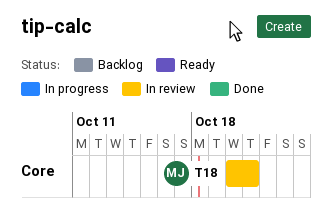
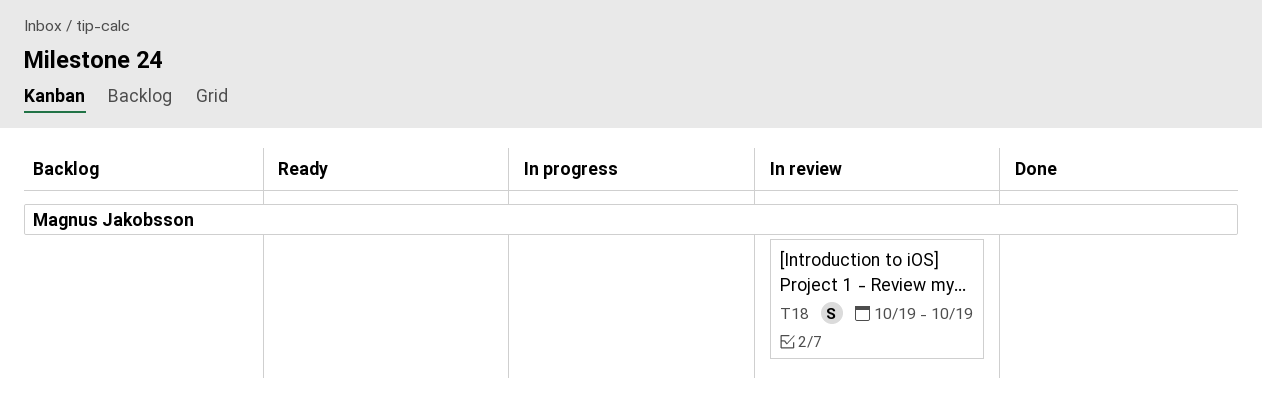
T18, start: Oct 20 -> Oct 19
T18, due: Oct 21 -> Oct 19

